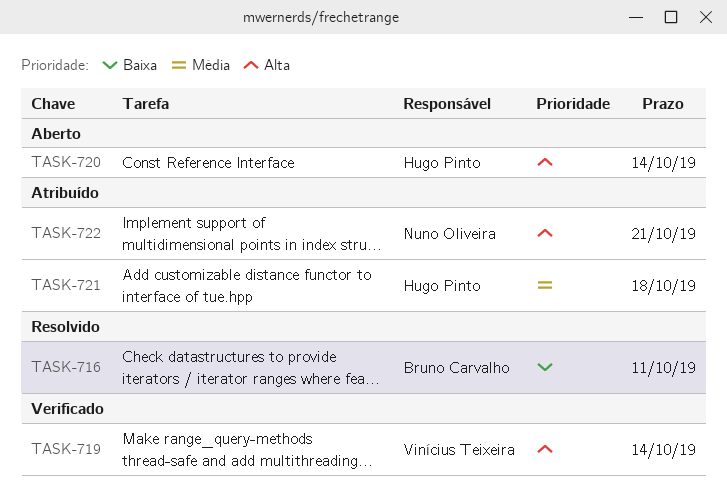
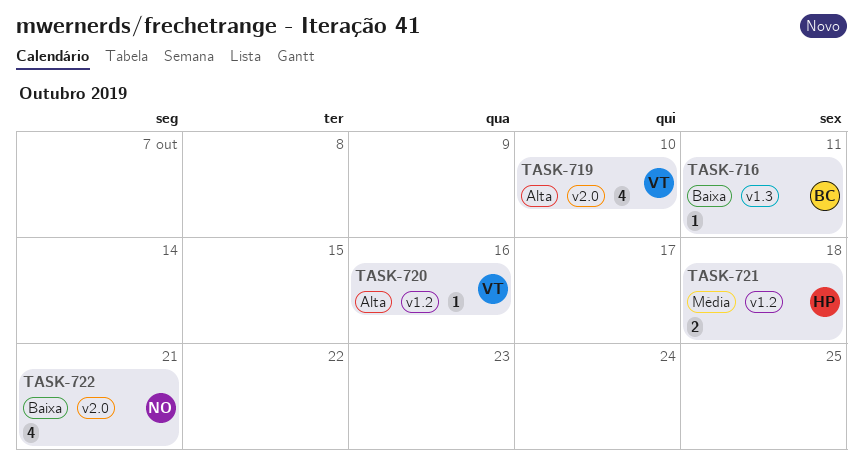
TASK-719, due: Oct 14 -> Oct 10
TASK-720, owner: Hugo Pinto -> Vinícius Teixeira
TASK-720, due: Oct 14 -> Oct 16
TASK-722, priority: Alta -> Baixa

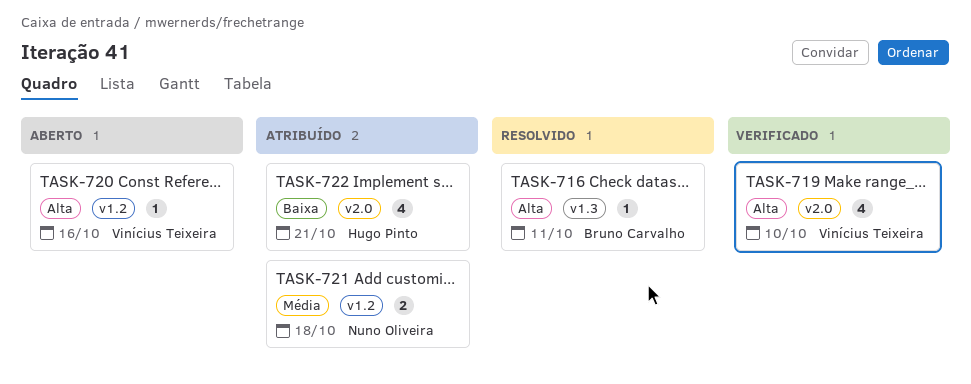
TASK-716, priority: Baixa -> Alta
TASK-721, owner: Hugo Pinto -> Nuno Oliveira
TASK-722, owner: Nuno Oliveira -> Hugo Pinto

